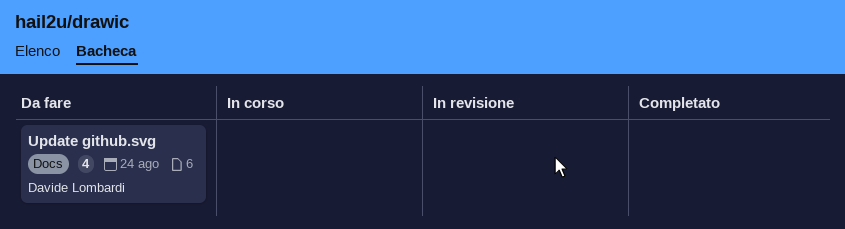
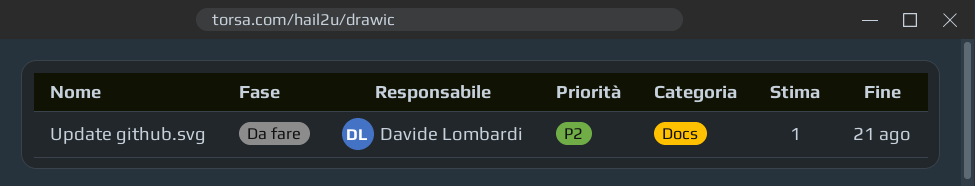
Update github.svg, estimate: 4 -> 1
Update github.svg, due: Aug 24 -> Aug 21

